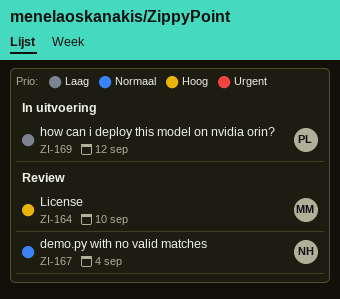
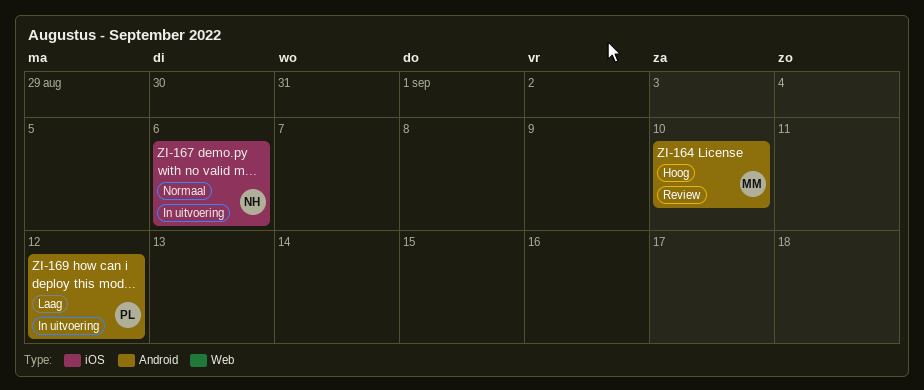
ZI-167, status: Review -> In uitvoering
ZI-167, due: Sep 4 -> Sep 6

